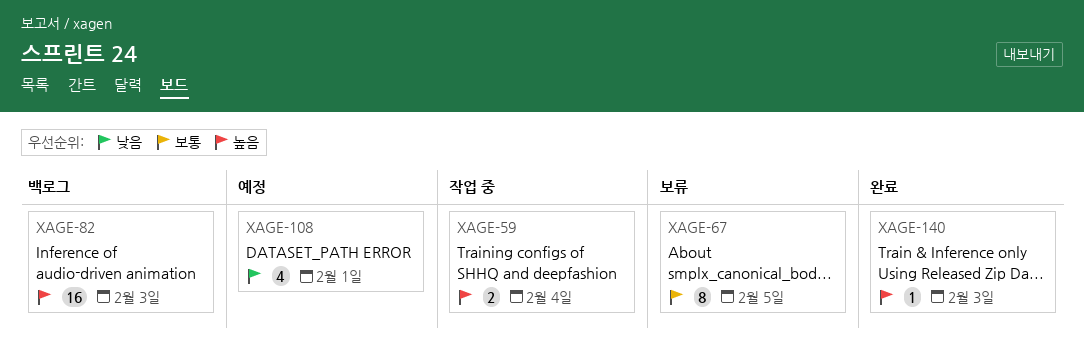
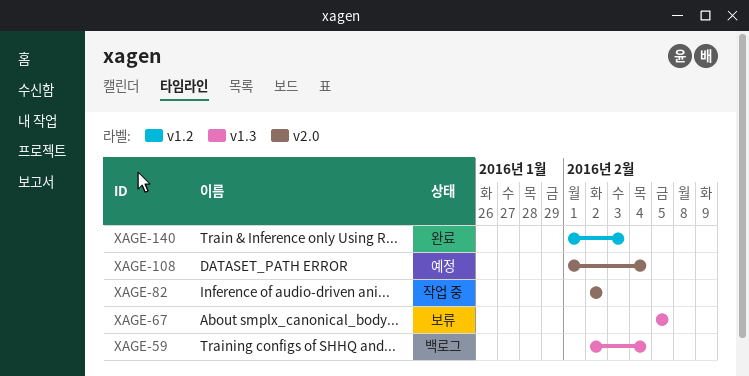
XAGE-59, status: 작업 중 -> 백로그
XAGE-82, status: 백로그 -> 작업 중
XAGE-82, due: Feb 3 -> Feb 2
XAGE-108, due: Feb 1 -> Feb 4

